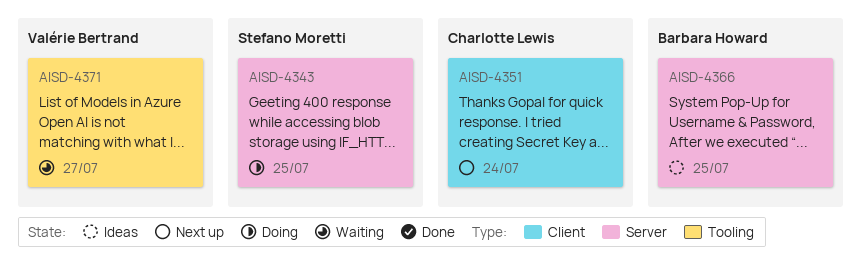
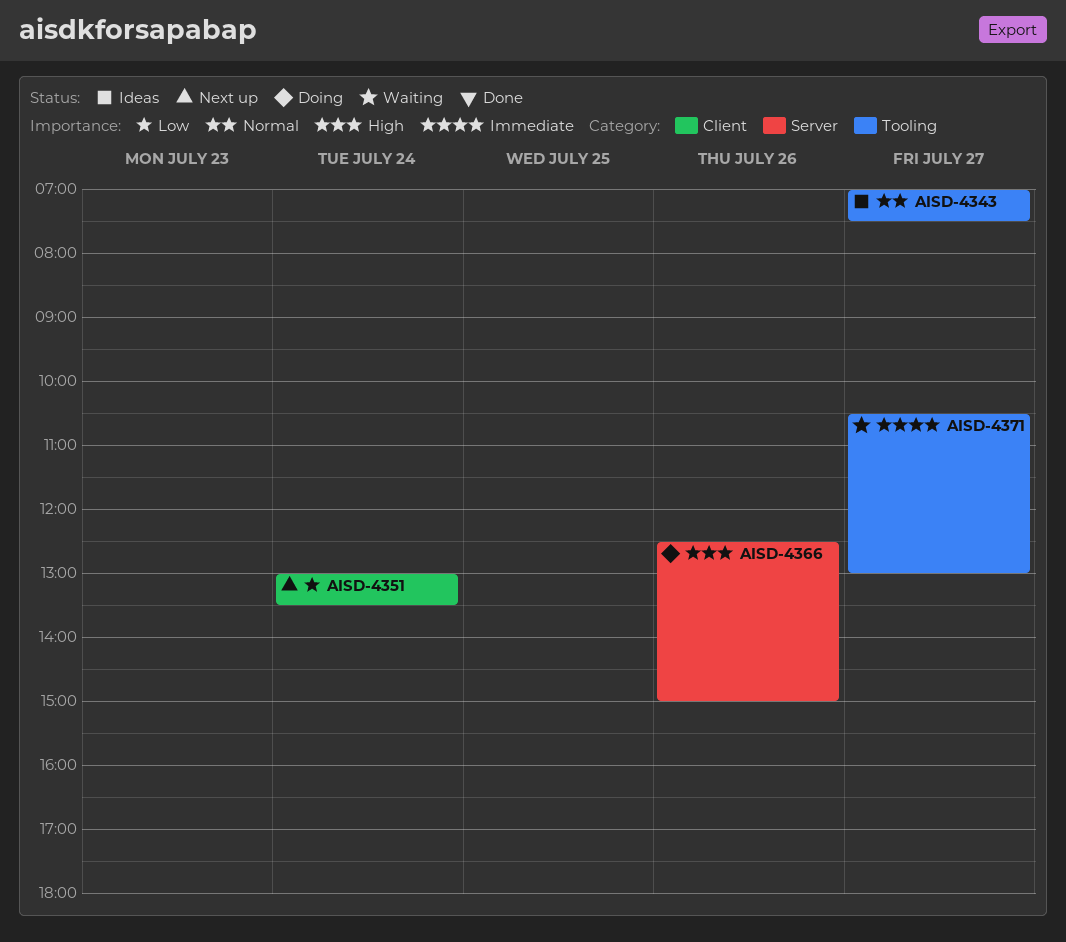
AISD-4343, status: Doing -> Ideas
AISD-4343, label: Server -> Tooling
AISD-4343, day: Jul 25 -> Jul 27
AISD-4366, status: Ideas -> Doing
AISD-4366, day: Jul 25 -> Jul 26

